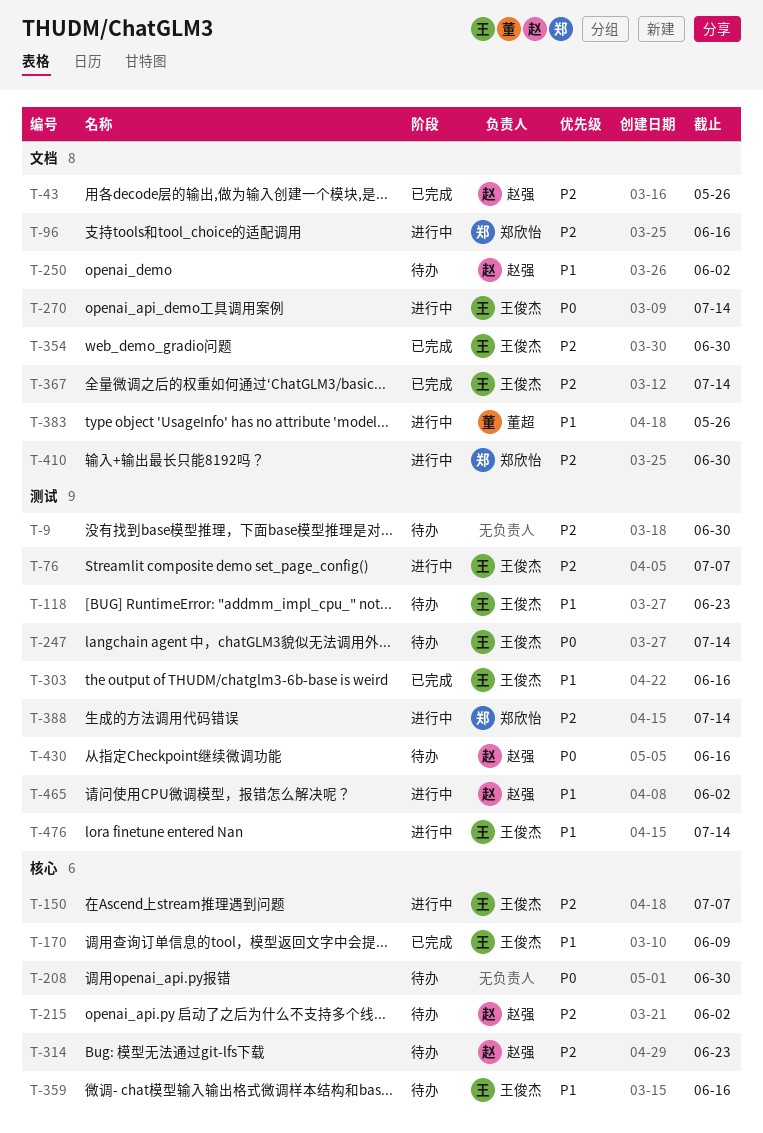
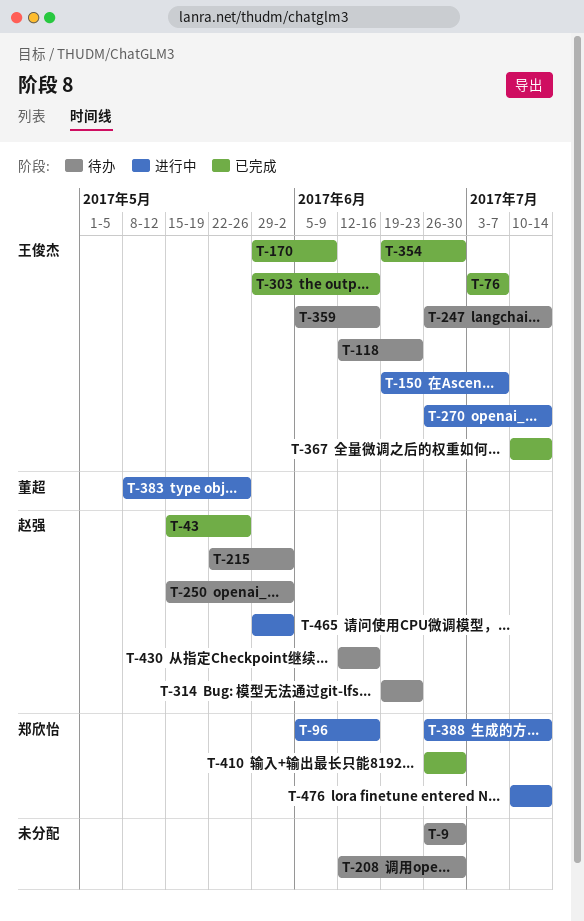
T-76, status: 进行中 -> 已完成
T-410, status: 进行中 -> 已完成
T-476, owner: 王俊杰 -> 郑欣怡

